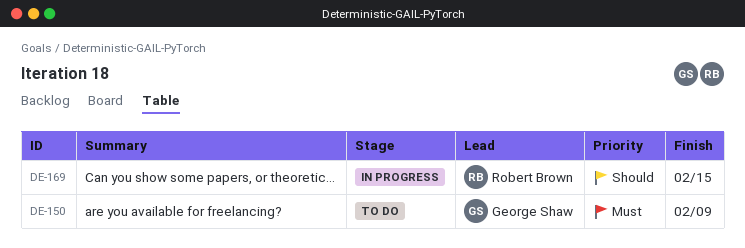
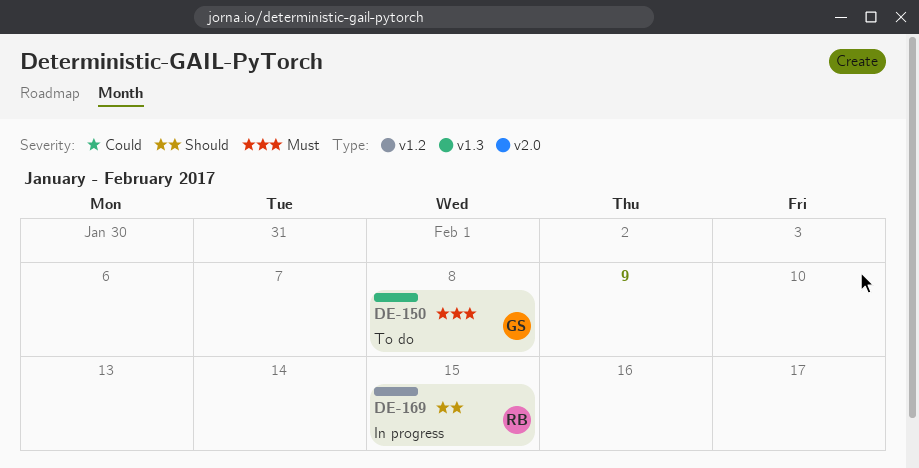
DE-150, due: Feb 9 -> Feb 8

